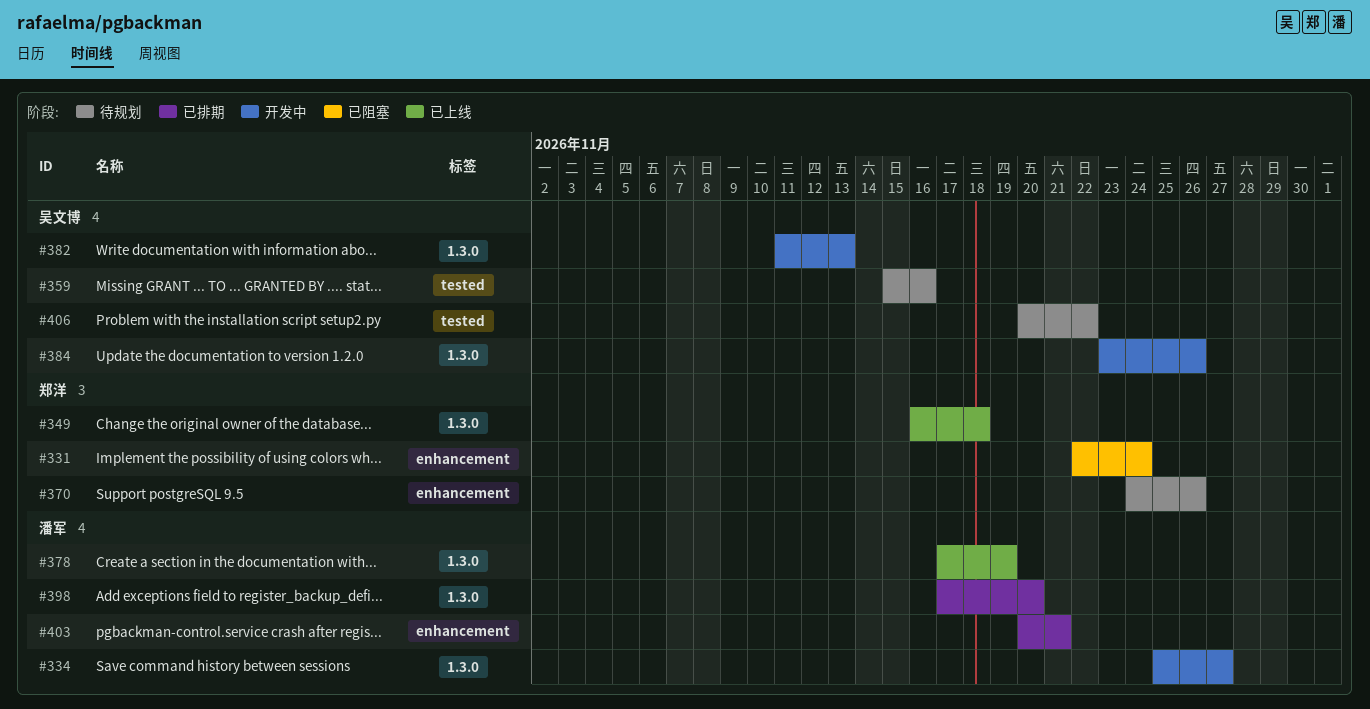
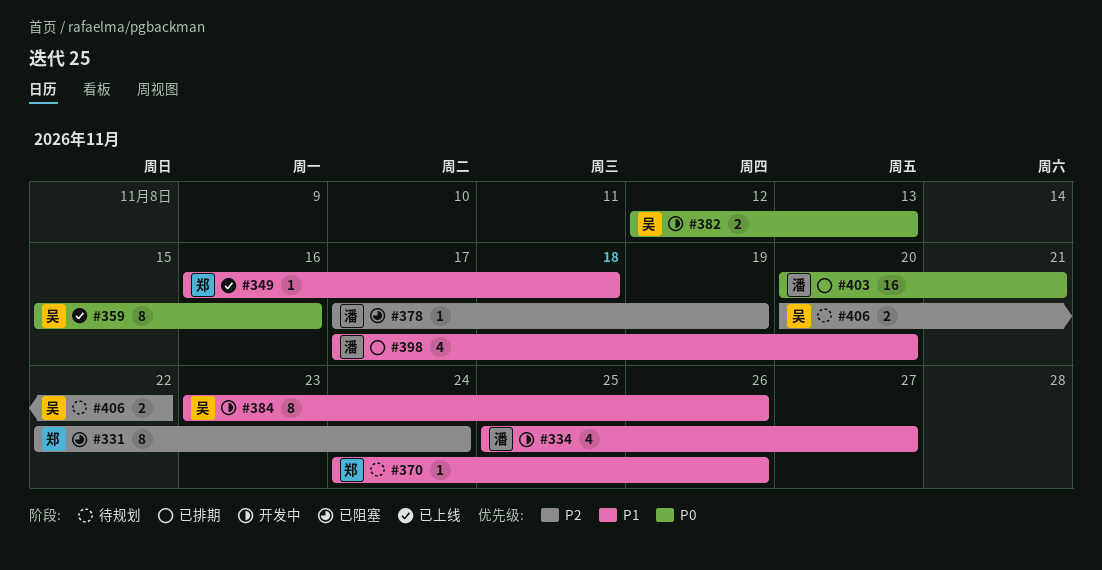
#359, status: 待规划 -> 已上线
#378, status: 已上线 -> 已阻塞
#382, start: Nov 11 -> Nov 12

